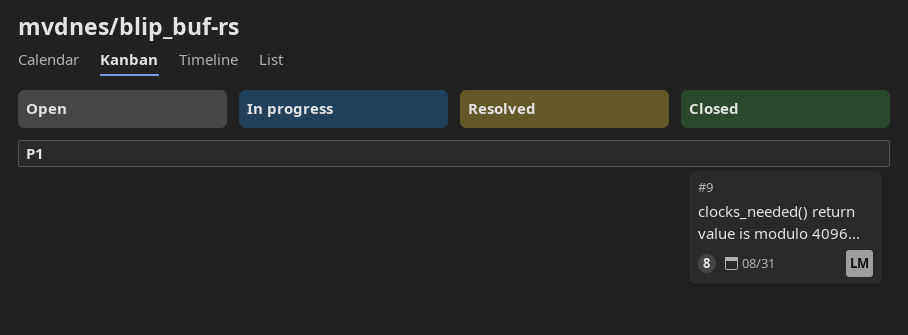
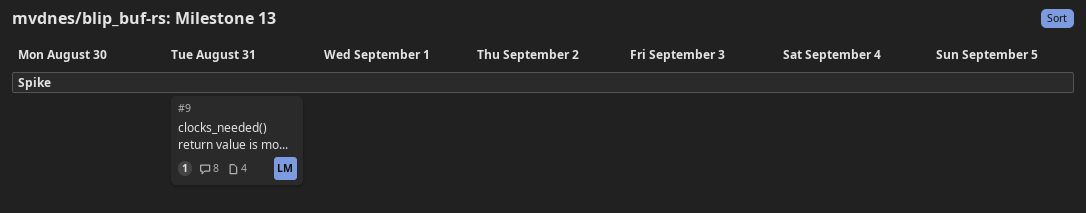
#9, estimate: 8 -> 1

